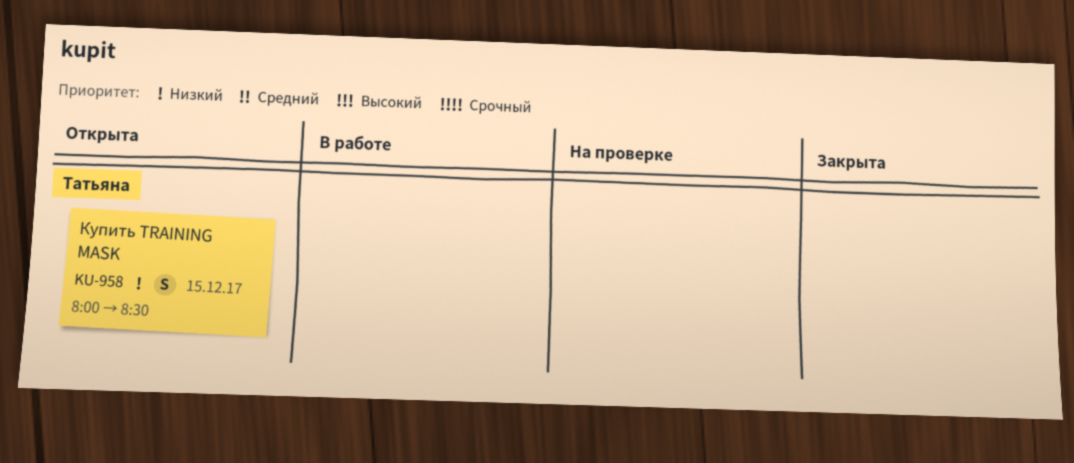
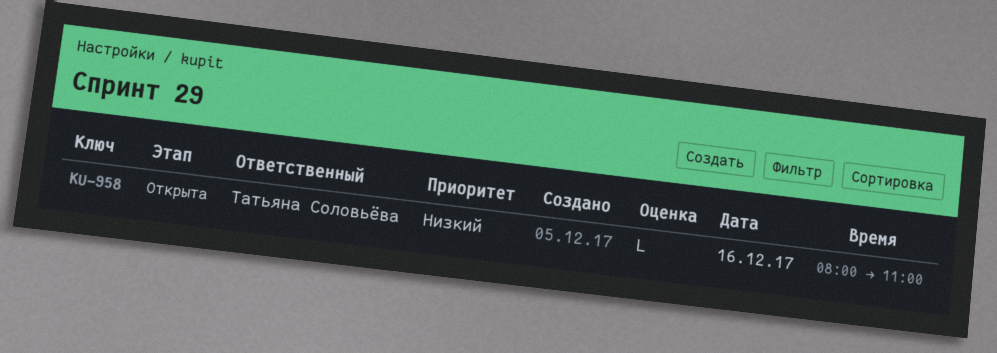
KU-958, estimate: S -> L
KU-958, day: Dec 15 -> Dec 16
KU-958, ends: 08:30 -> 11:00

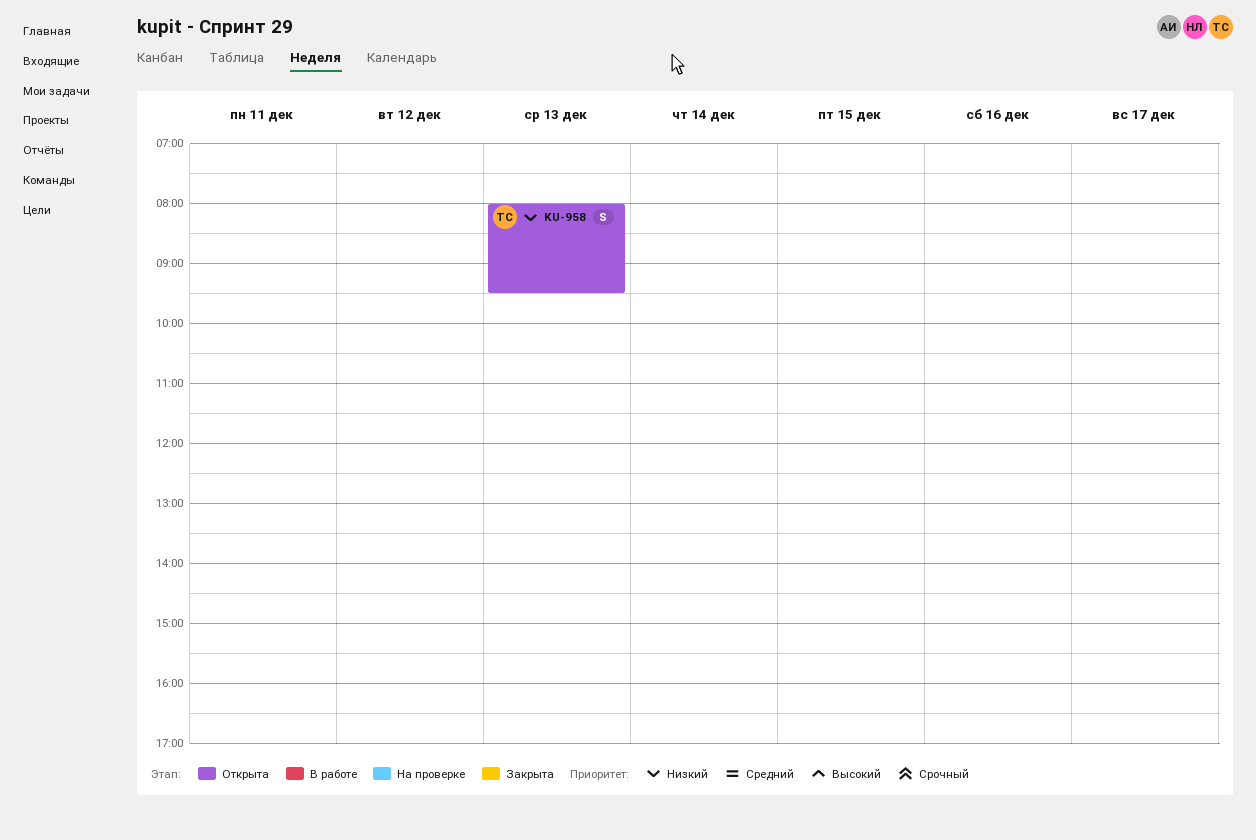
KU-958, estimate: L -> S
KU-958, day: Dec 16 -> Dec 13
KU-958, ends: 11:00 -> 09:30

